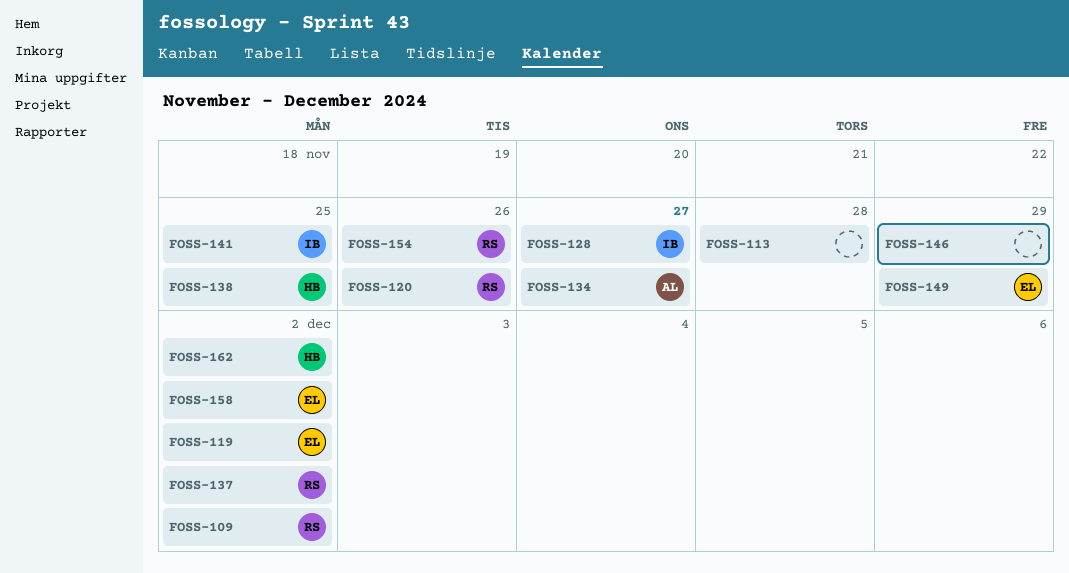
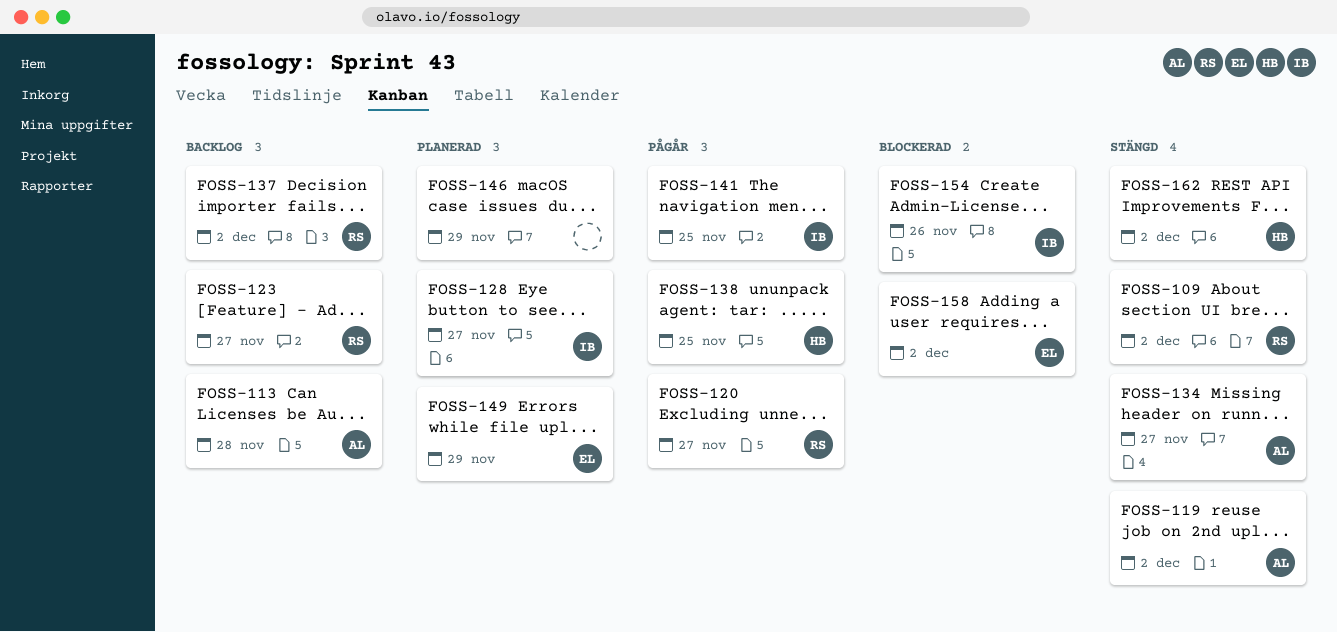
FOSS-113, owner: none -> AL
FOSS-119, owner: EL -> AL
FOSS-120, due: Nov 26 -> Nov 27
FOSS-123: none -> present
FOSS-154, owner: RS -> IB

